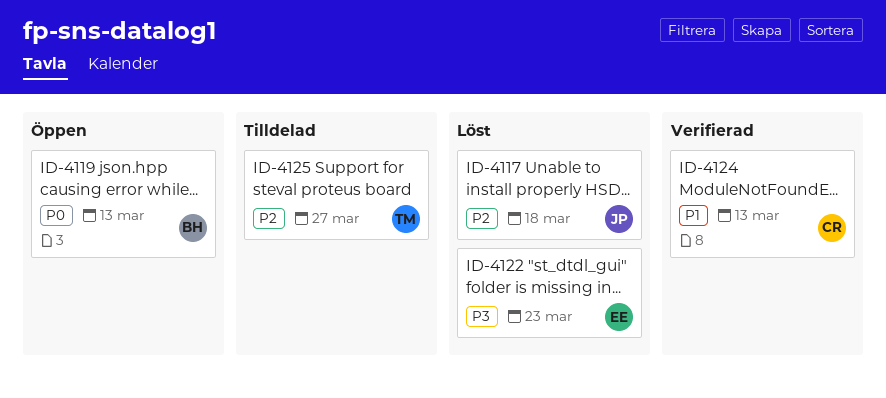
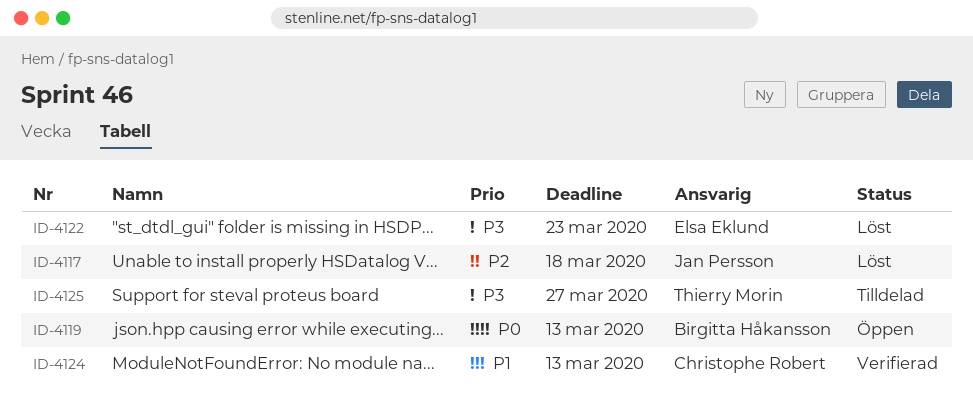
ID-4125, priority: P2 -> P3

